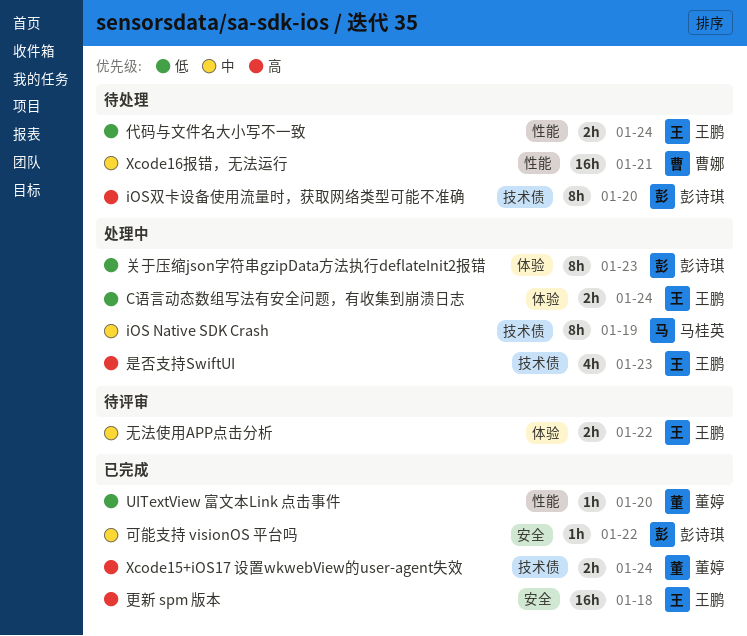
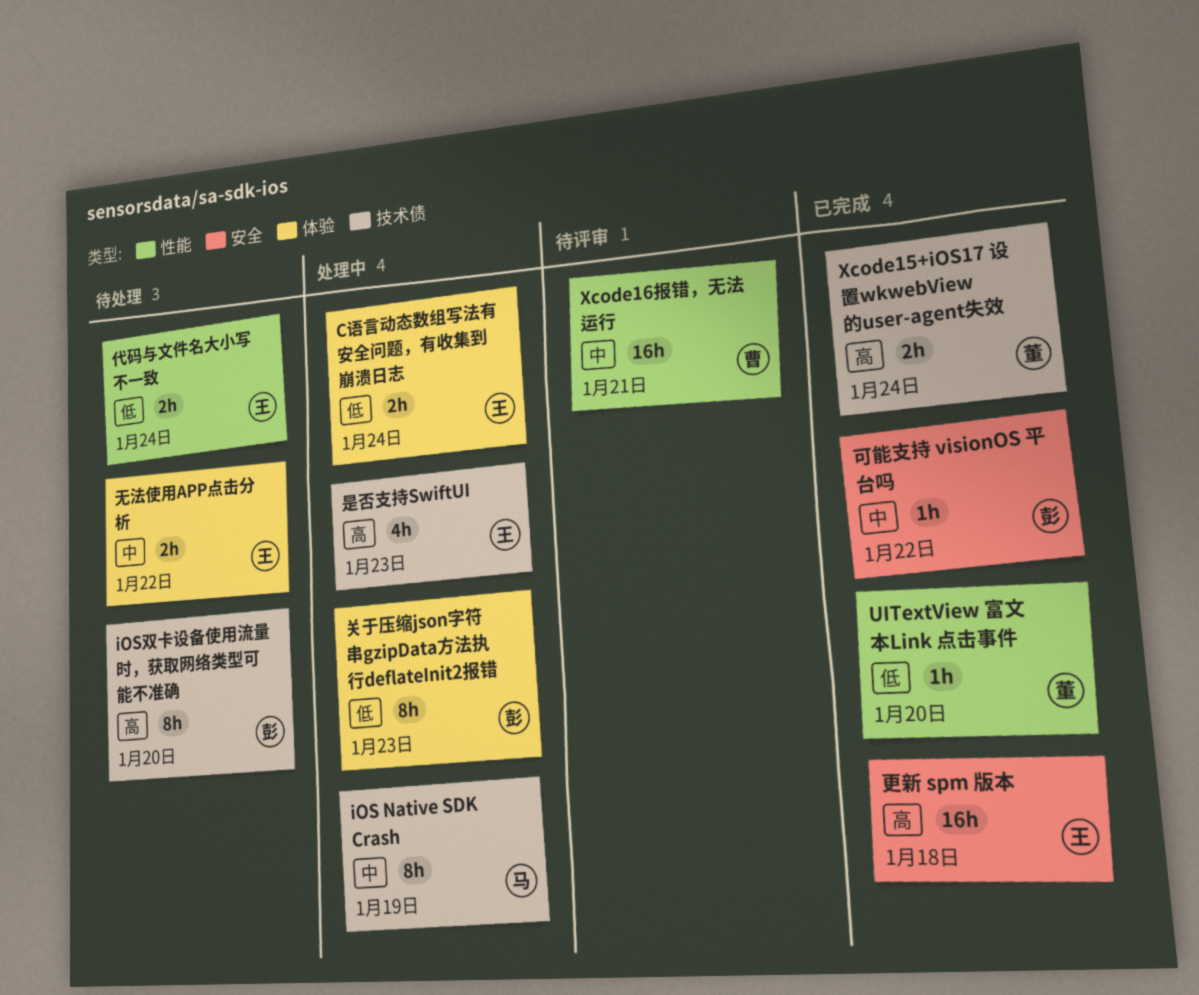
Xcode16报错，无法运行, status: 待处理 -> 待评审
无法使用APP点击分析, status: 待评审 -> 待处理

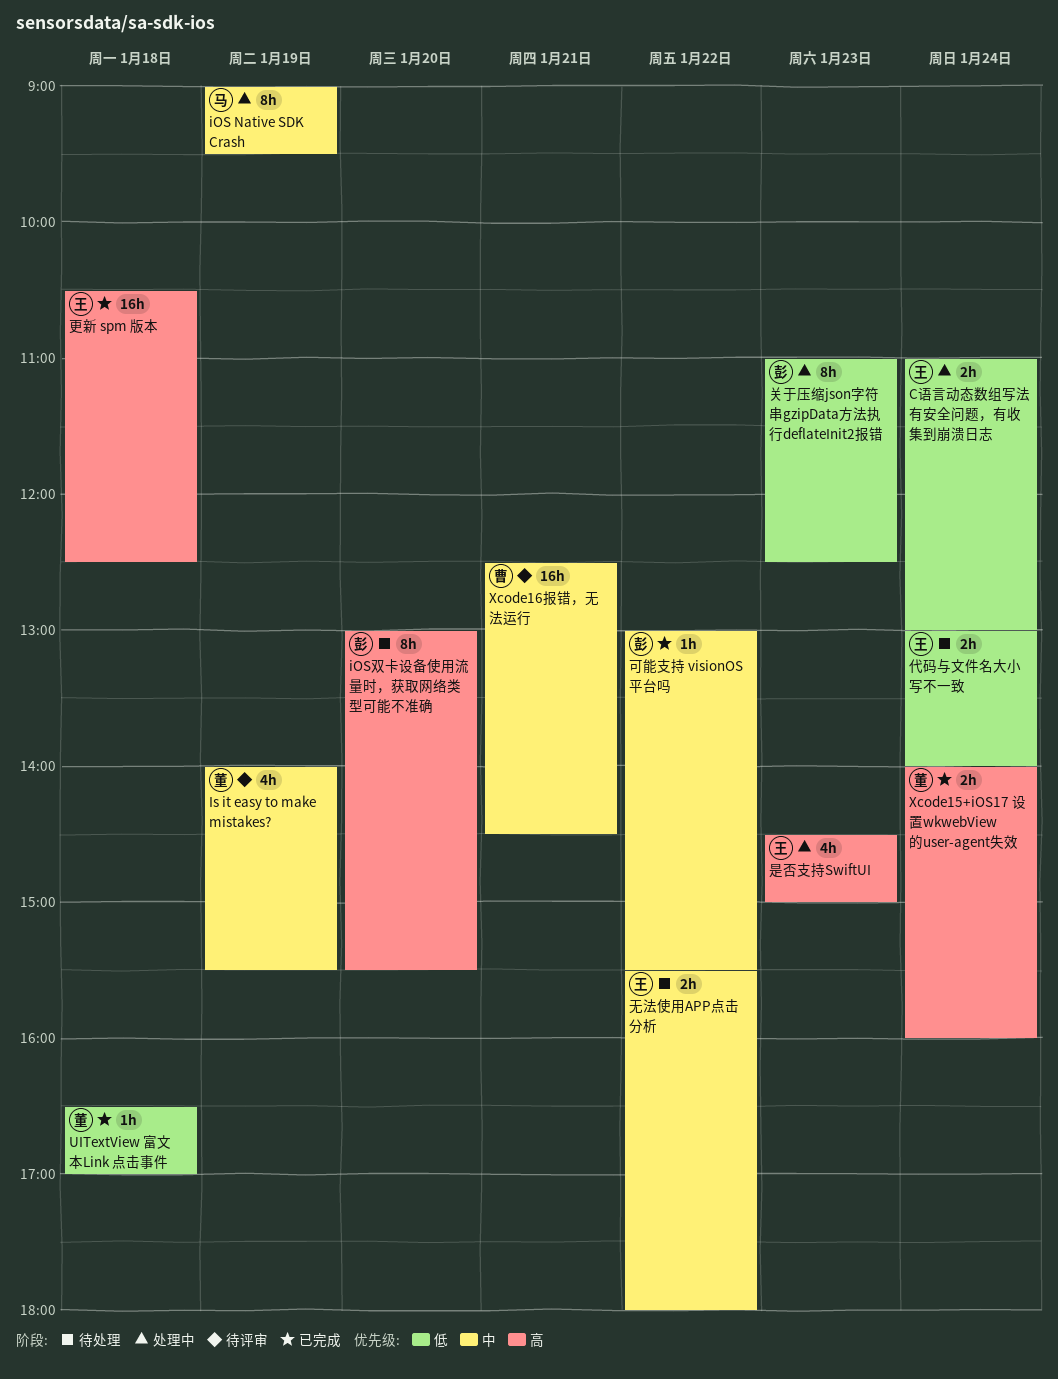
Is it easy to make mistakes?: none -> present
UITextView 富文本Link 点击事件, day: Jan 20 -> Jan 18

